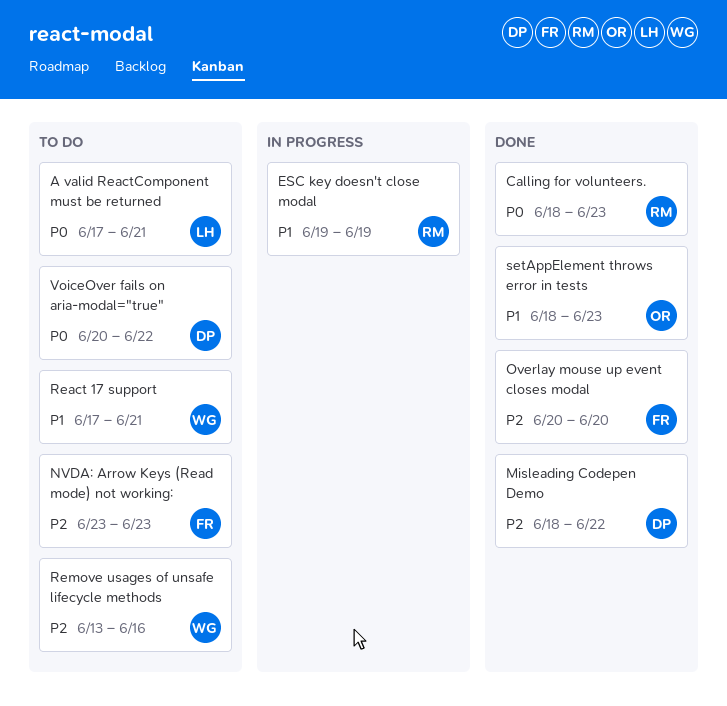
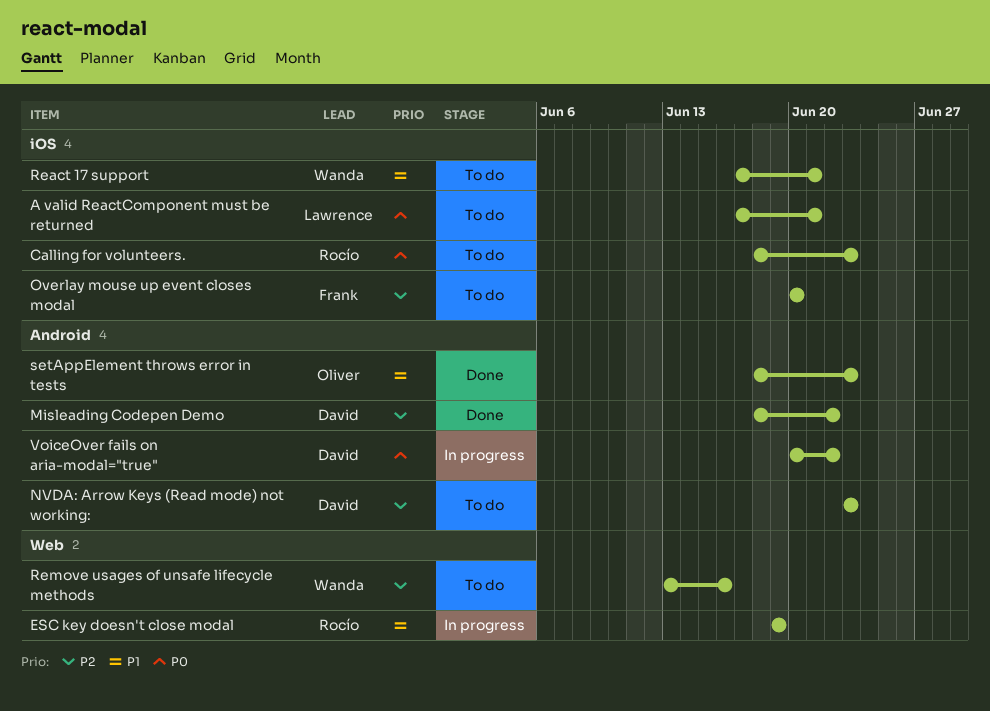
Calling for volunteers., status: Done -> To do
NVDA: Arrow Keys (Read mode) not working:, owner: Frank -> David
Overlay mouse up event closes modal, status: Done -> To do
VoiceOver fails on aria-modal="true", status: To do -> In progress

